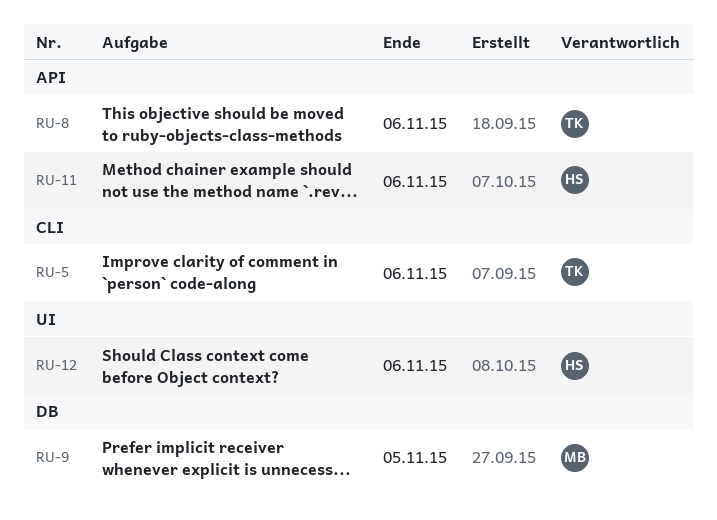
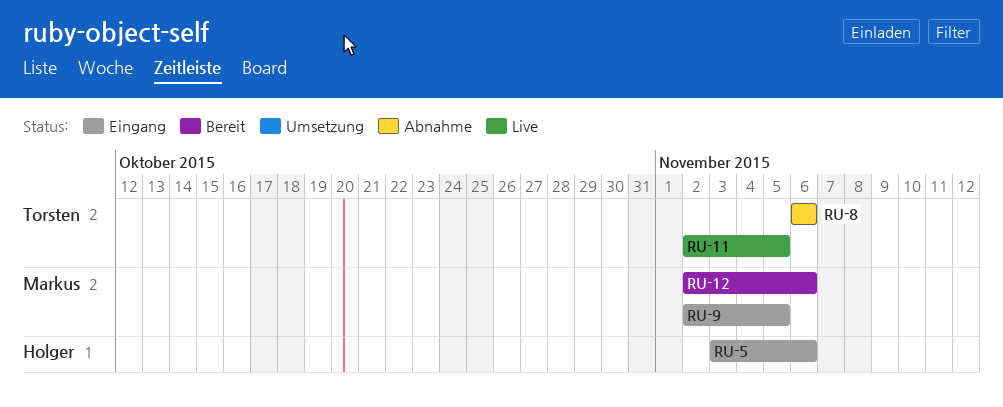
RU-5, owner: Torsten -> Holger
RU-11, owner: Holger -> Torsten
RU-11, due: Nov 6 -> Nov 5
RU-12, owner: Holger -> Markus

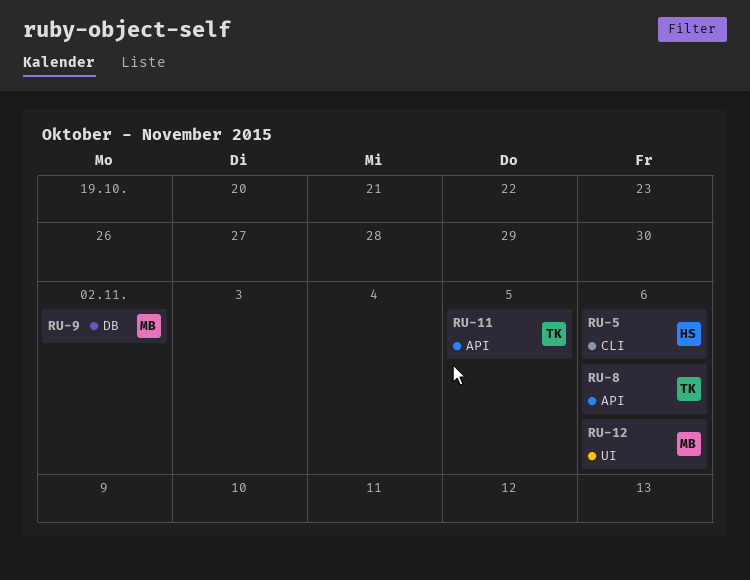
RU-9, due: Nov 5 -> Nov 2

